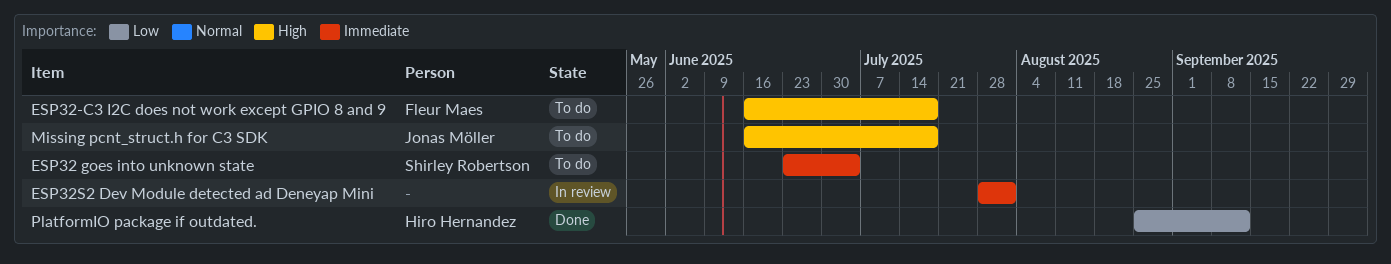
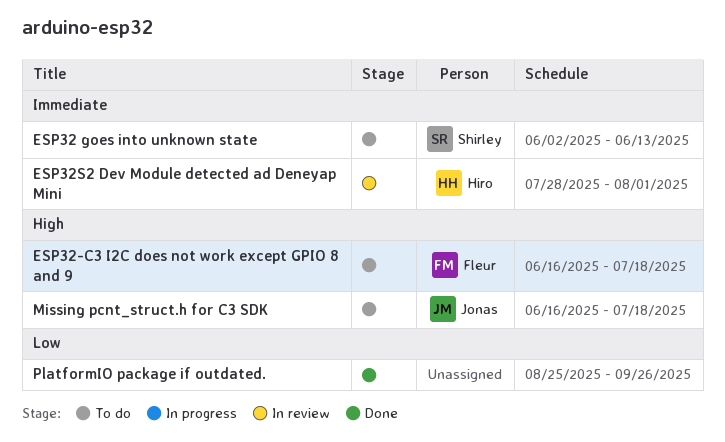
ESP32 goes into unknown state, start: Jun 23 -> Jun 2
ESP32 goes into unknown state, due: Jul 4 -> Jun 13
ESP32S2 Dev Module detected ad Deneyap Mini, owner: none -> Hiro Hernandez
PlatformIO package if outdated., owner: Hiro Hernandez -> none
PlatformIO package if outdated., due: Sep 12 -> Sep 26

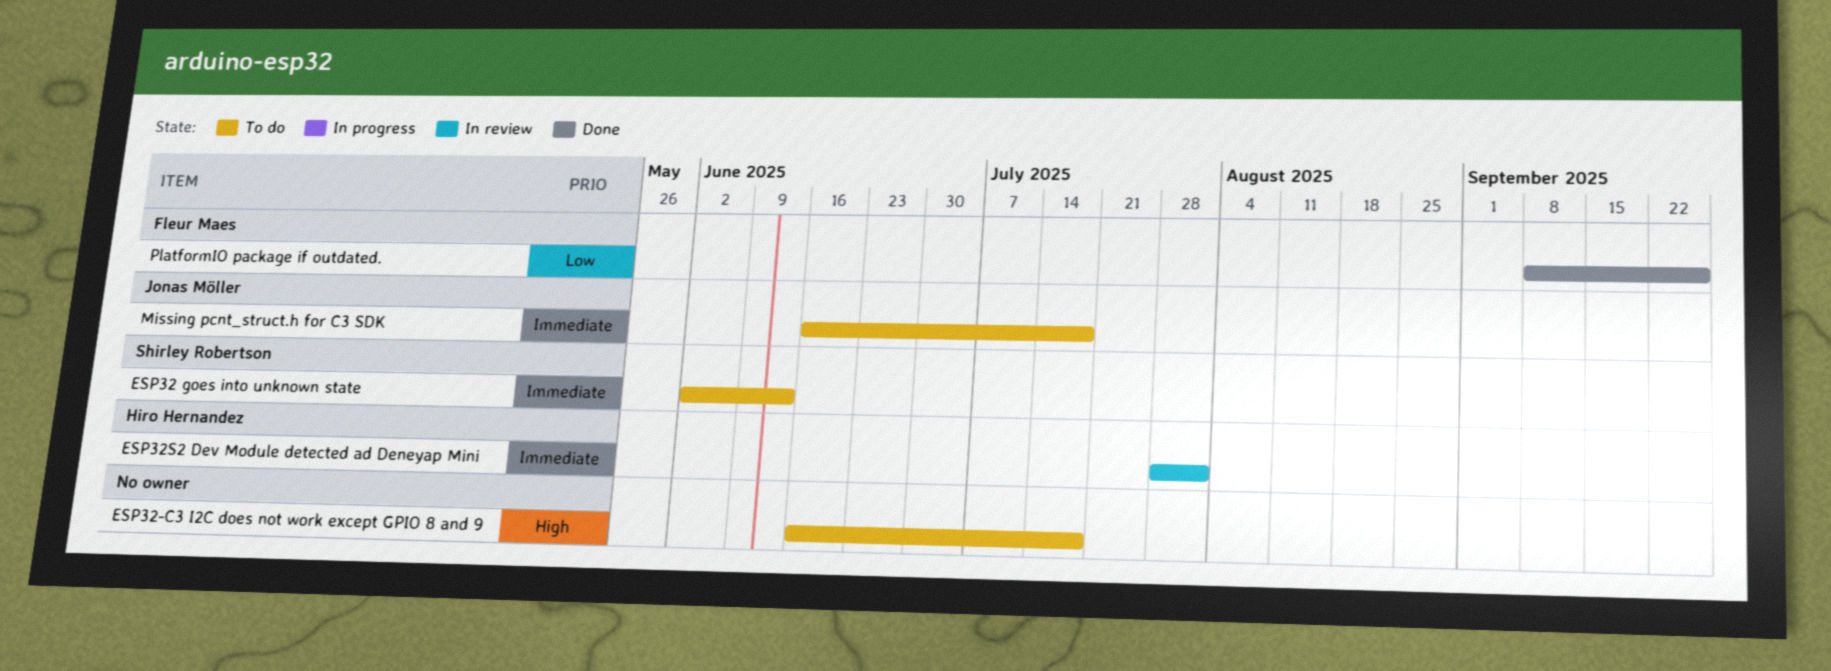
ESP32-C3 I2C does not work except GPIO 8 and 9, owner: Fleur Maes -> none
Missing pcnt_struct.h for C3 SDK, priority: High -> Immediate
PlatformIO package if outdated., owner: none -> Fleur Maes
PlatformIO package if outdated., start: Aug 25 -> Sep 8

